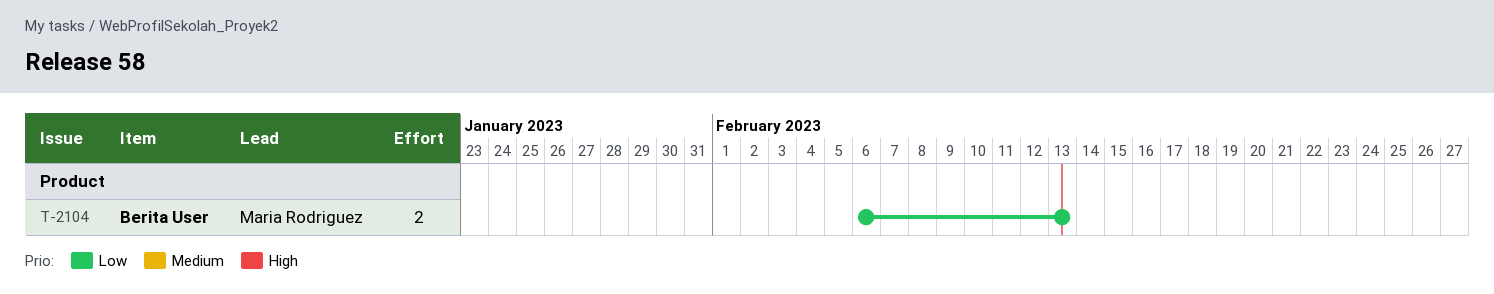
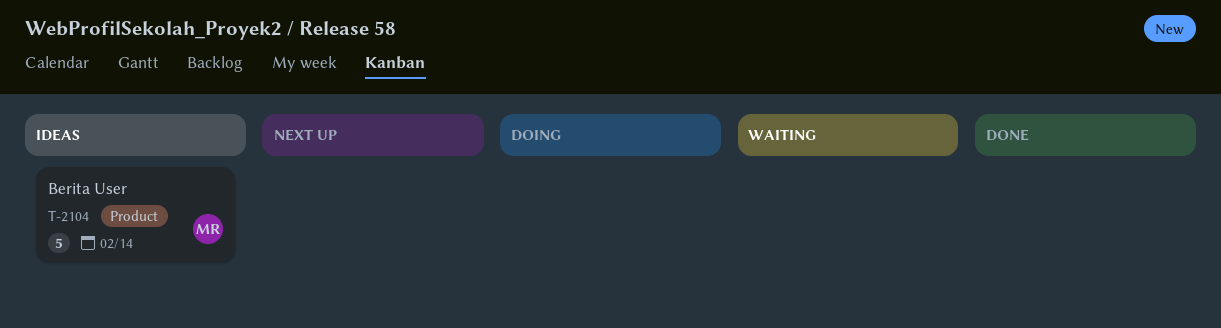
T-2104, estimate: 2 -> 5
T-2104, due: Feb 13 -> Feb 14

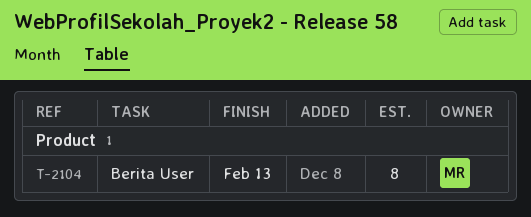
T-2104, estimate: 5 -> 8
T-2104, due: Feb 14 -> Feb 13

